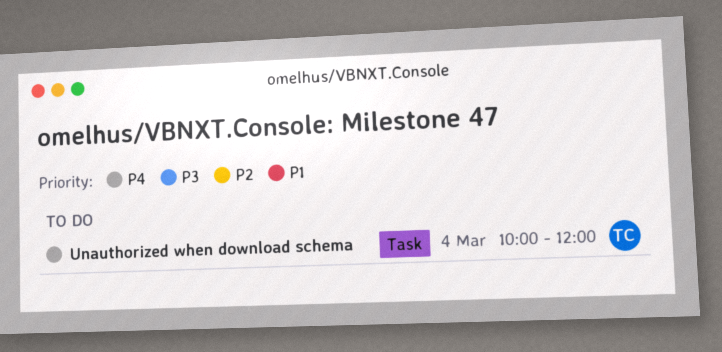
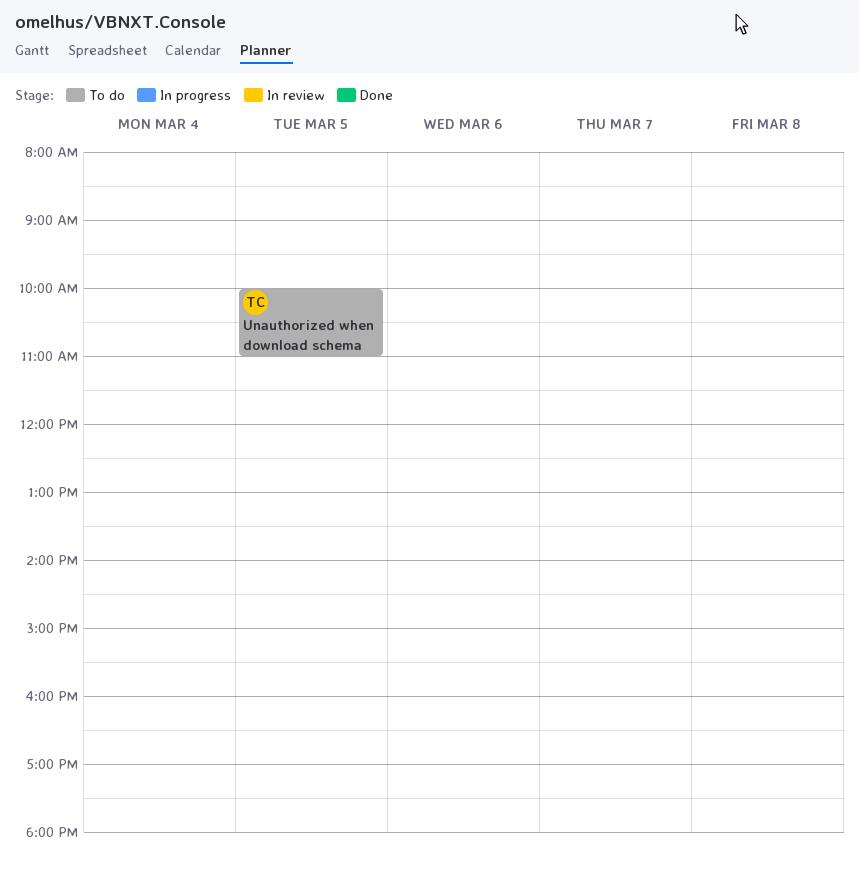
Unauthorized when download schema, day: Mar 4 -> Mar 5
Unauthorized when download schema, ends: 12:00 -> 11:00

